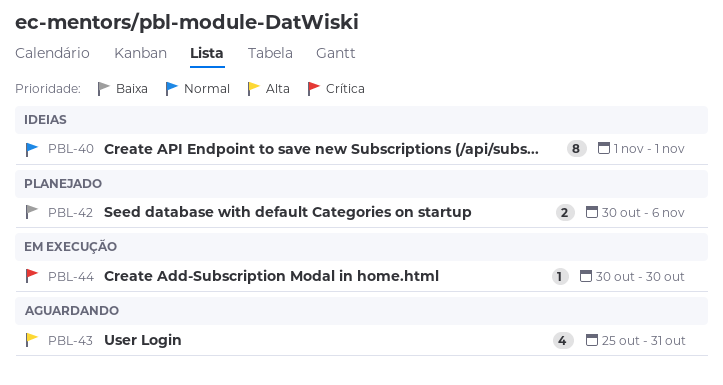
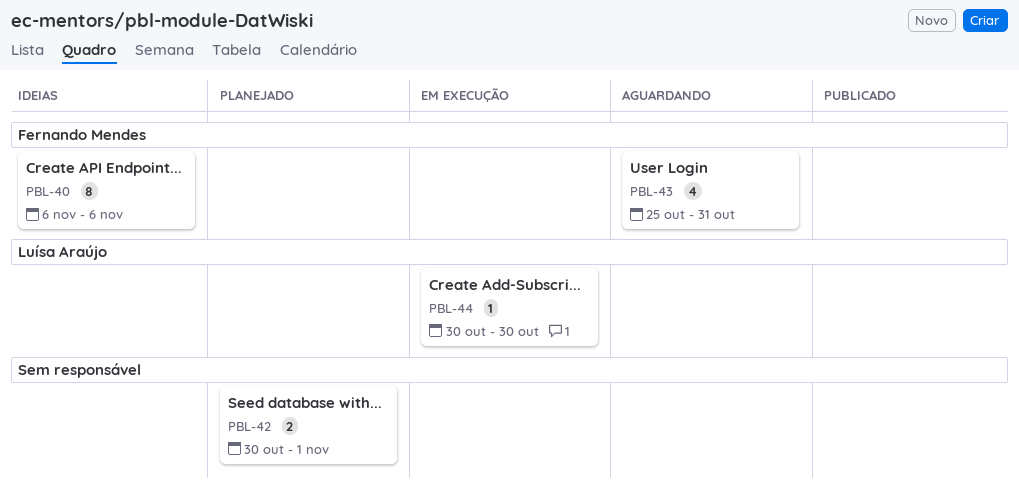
PBL-40, start: Nov 1 -> Nov 6
PBL-40, due: Nov 1 -> Nov 6
PBL-42, due: Nov 6 -> Nov 1

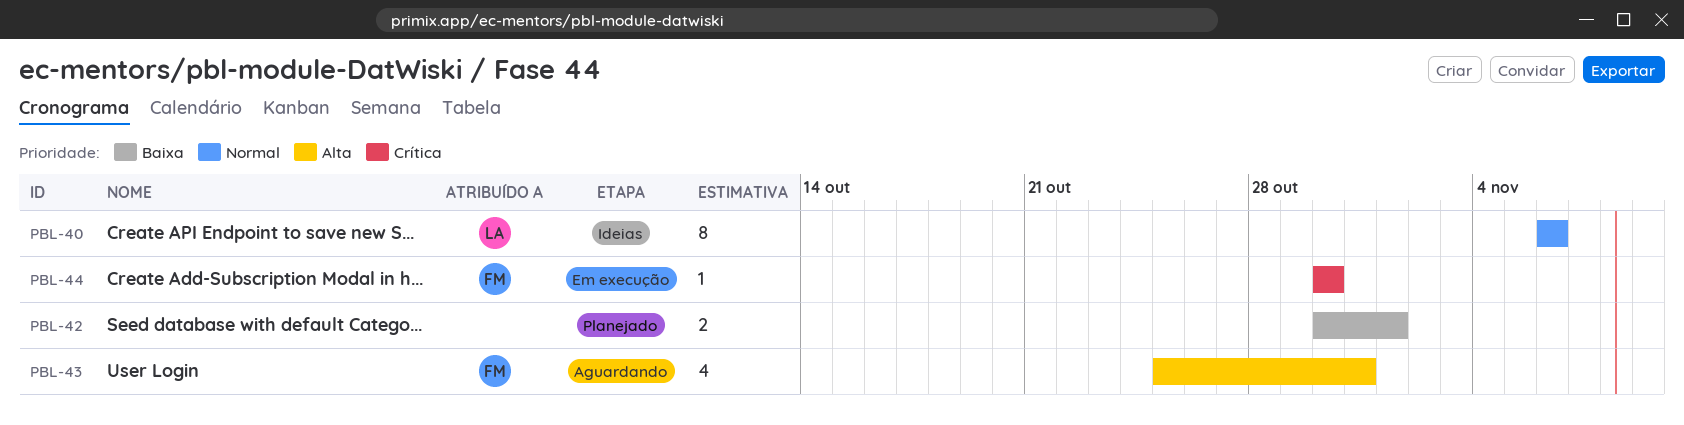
PBL-40, owner: Fernando Mendes -> Luísa Araújo
PBL-44, owner: Luísa Araújo -> Fernando Mendes

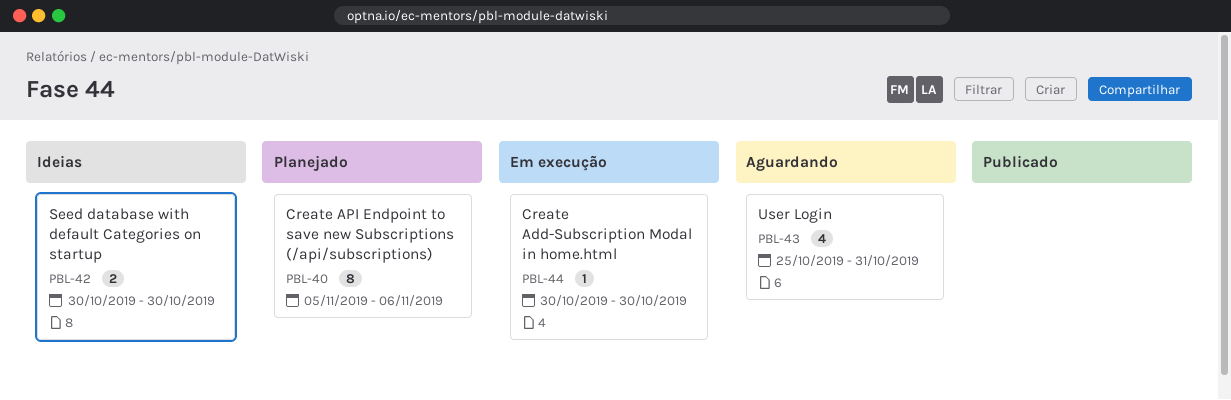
PBL-40, status: Ideias -> Planejado
PBL-40, start: Nov 6 -> Nov 5
PBL-42, status: Planejado -> Ideias
PBL-42, due: Nov 1 -> Oct 30

